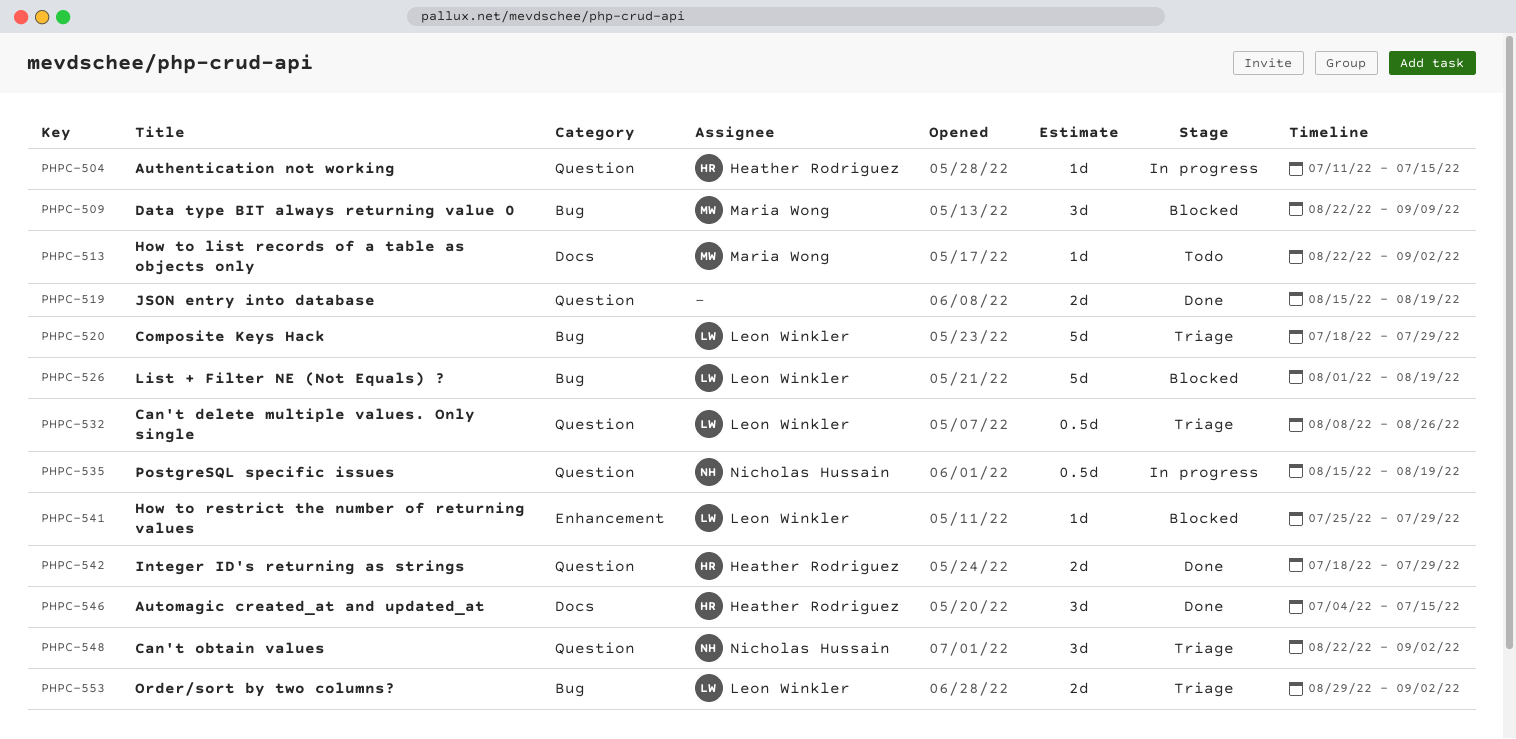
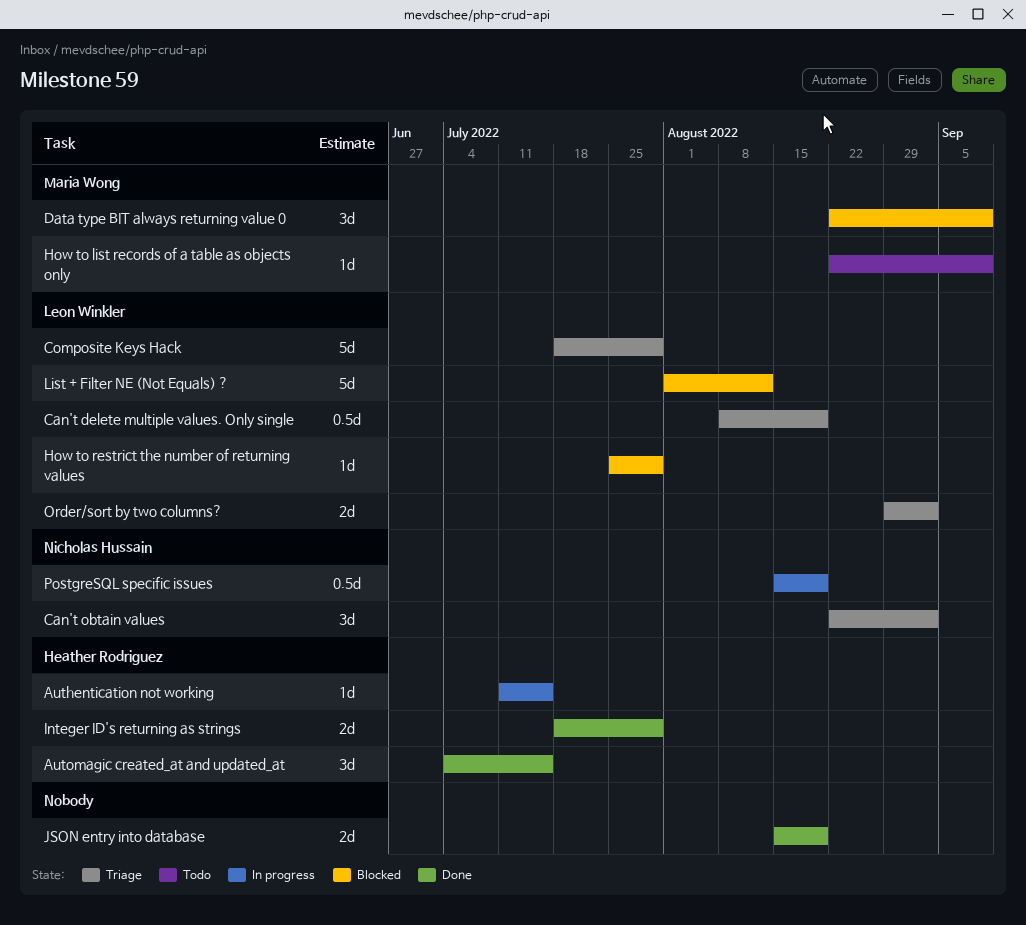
Can't delete multiple values. Only single, due: Aug 26 -> Aug 19
How to list records of a table as objects only, due: Sep 2 -> Sep 9
List + Filter NE (Not Equals) ?, due: Aug 19 -> Aug 12

